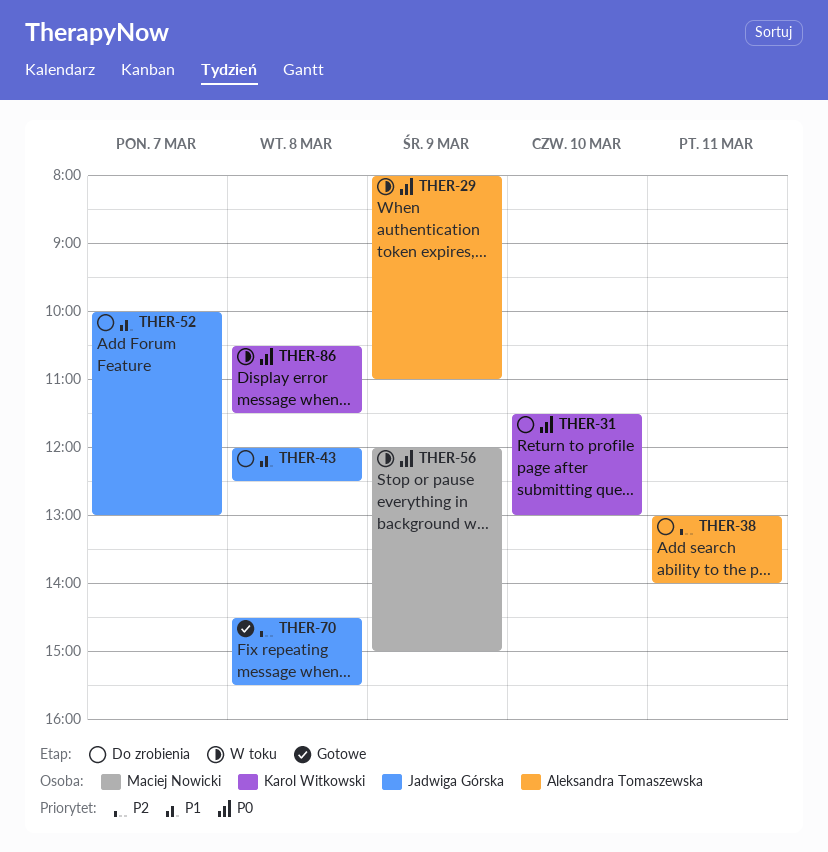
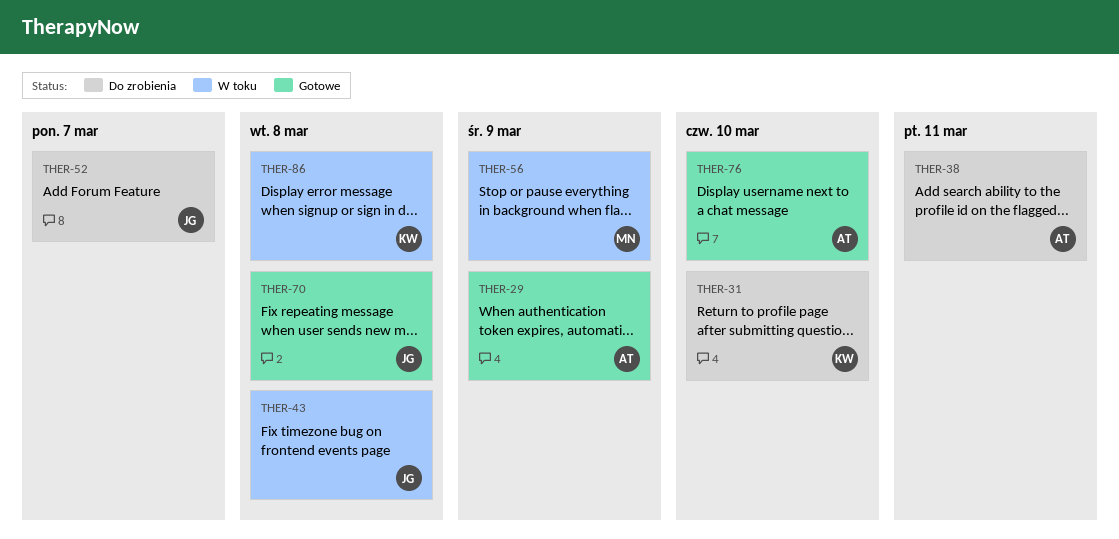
THER-29, status: W toku -> Gotowe
THER-43, status: Do zrobienia -> W toku
THER-76: none -> present

